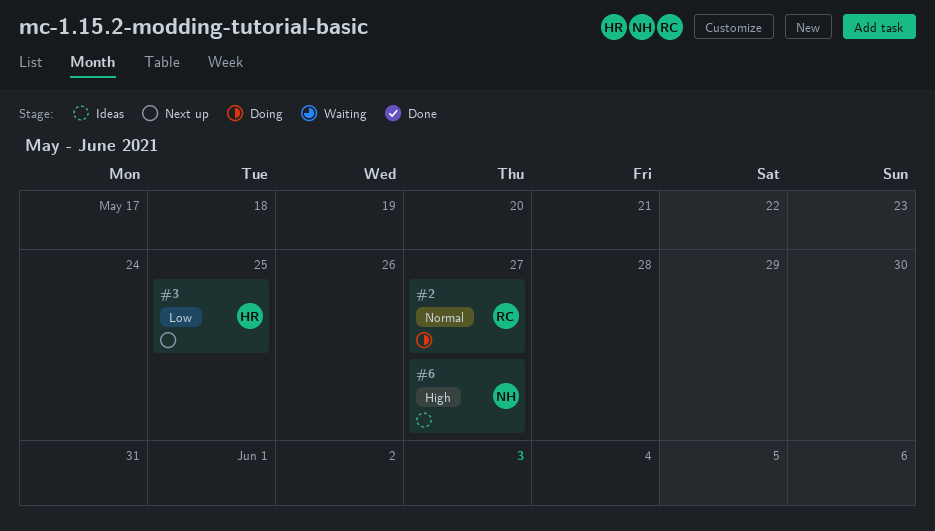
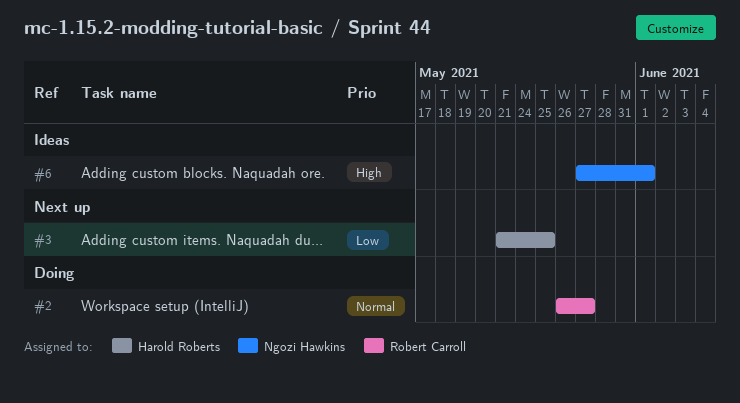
#6, due: May 27 -> Jun 1

